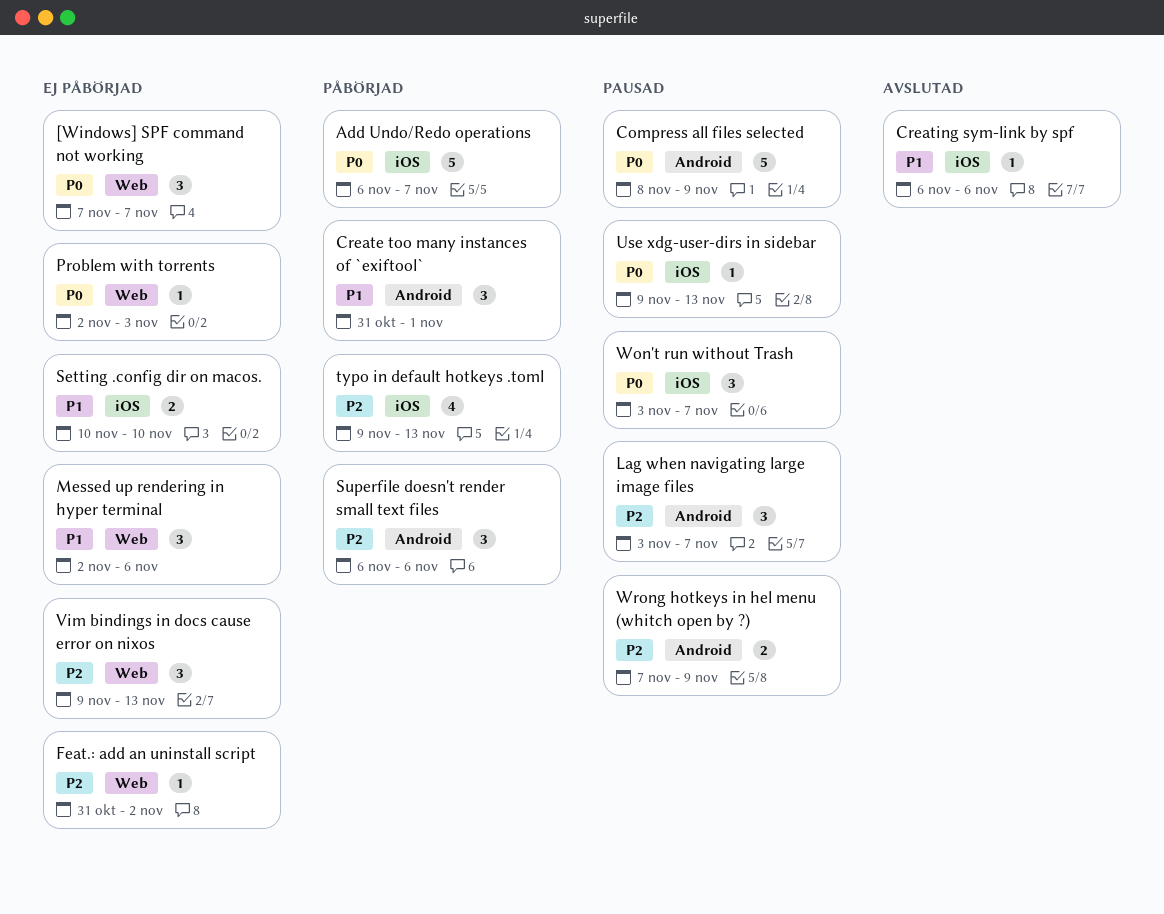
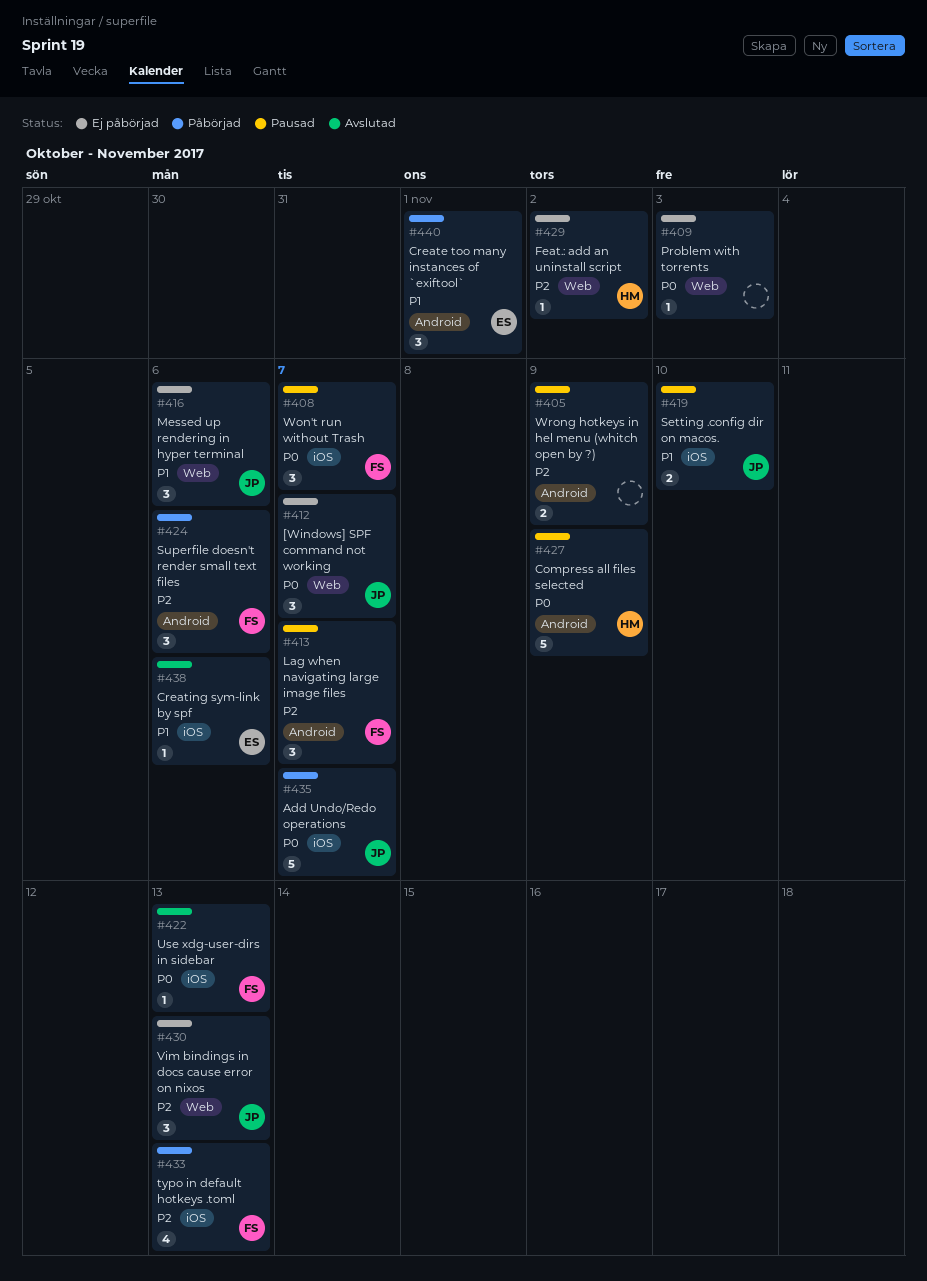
Setting .config dir on macos., status: Ej påbörjad -> Pausad
Use xdg-user-dirs in sidebar, status: Pausad -> Avslutad

